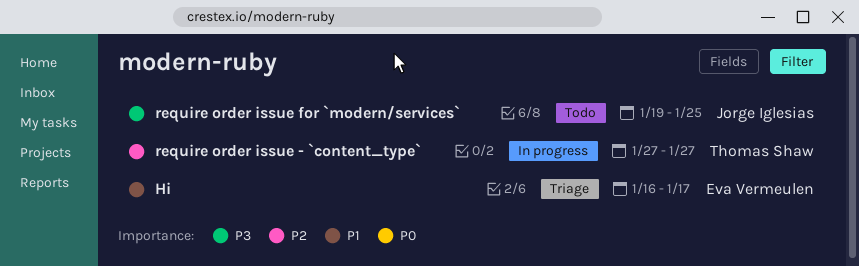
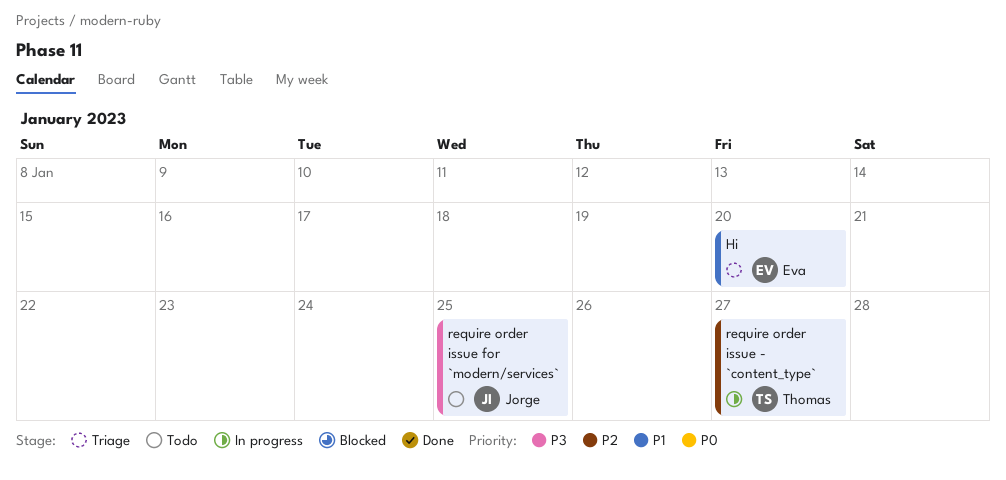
Hi, due: Jan 17 -> Jan 20

